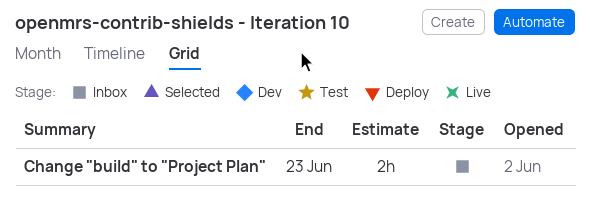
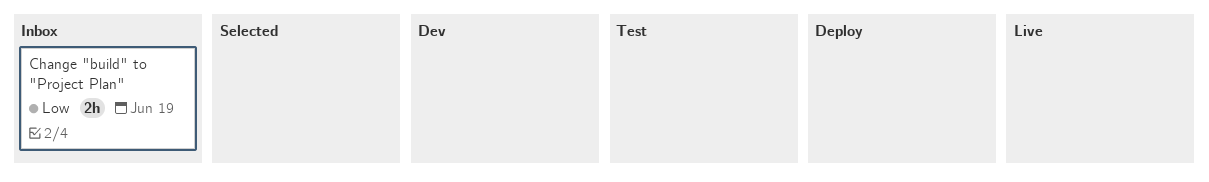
Change "build" to "Project Plan", due: Jun 23 -> Jun 19

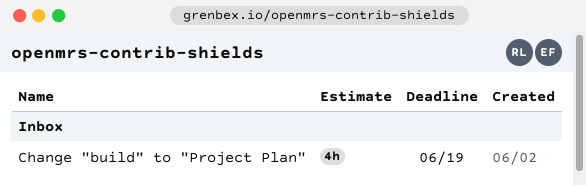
Change "build" to "Project Plan", estimate: 2h -> 4h

